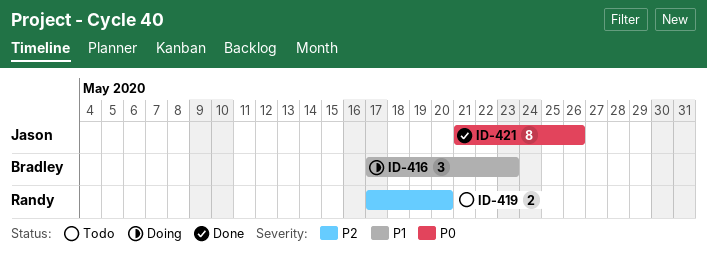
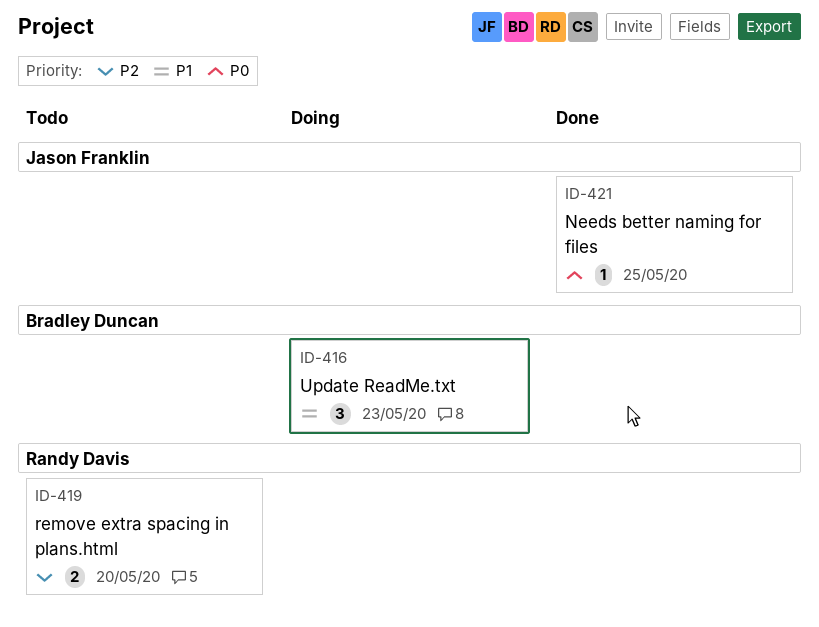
ID-421, estimate: 8 -> 1
ID-421, due: May 26 -> May 25

